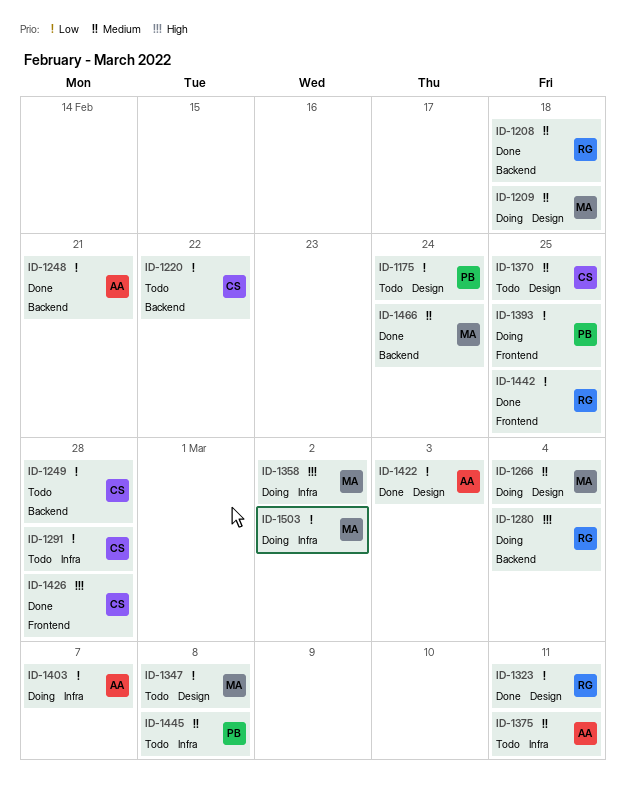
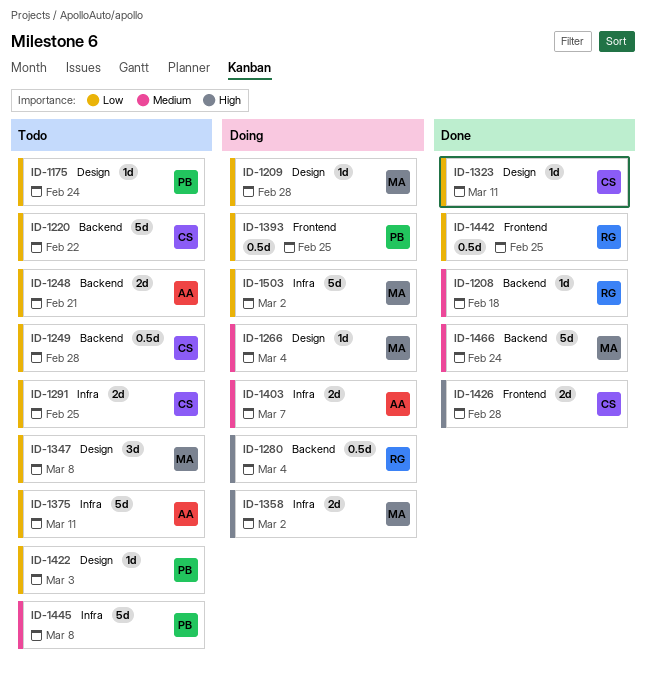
ID-1209, priority: Medium -> Low
ID-1209, due: Feb 18 -> Feb 28
ID-1248, status: Done -> Todo
ID-1291, due: Feb 28 -> Feb 25
ID-1323, owner: RG -> CS
ID-1370: present -> none
ID-1375, priority: Medium -> Low
ID-1403, priority: Low -> Medium
ID-1422, status: Done -> Todo
ID-1422, owner: AA -> PB

